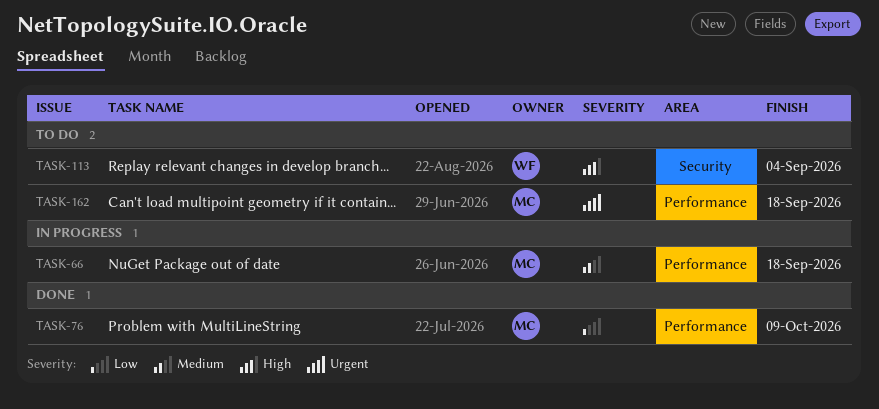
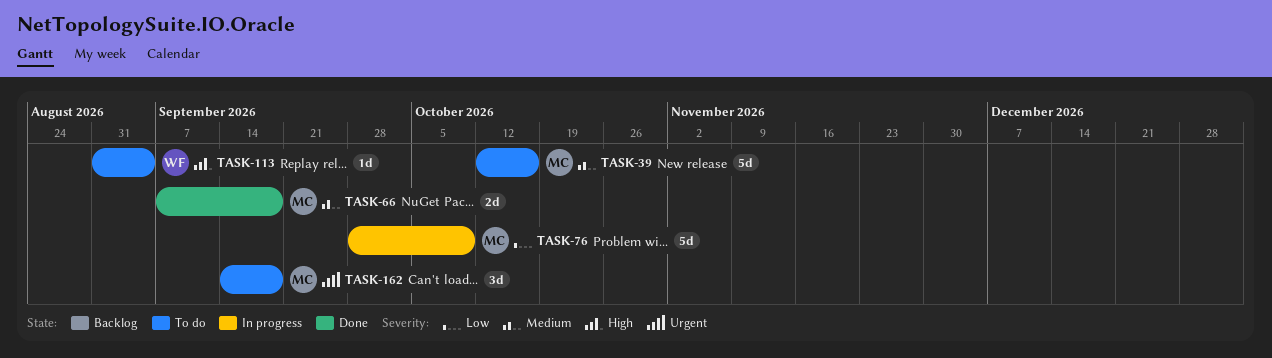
TASK-39: none -> present
TASK-66, status: In progress -> Done
TASK-76, status: Done -> In progress

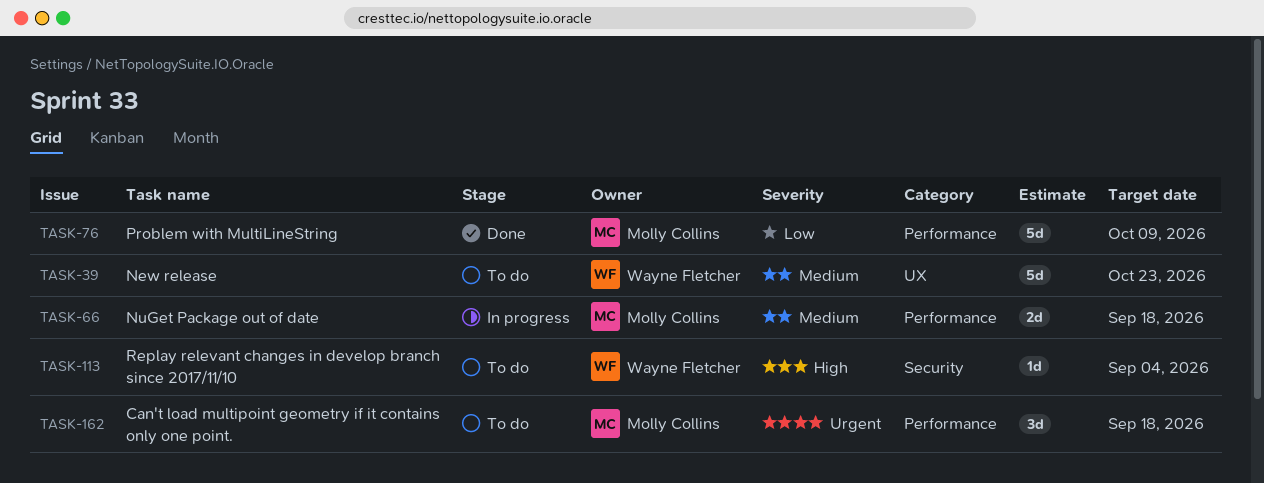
TASK-39, owner: Molly Collins -> Wayne Fletcher
TASK-39, due: Oct 16 -> Oct 23
TASK-66, status: Done -> In progress
TASK-76, status: In progress -> Done

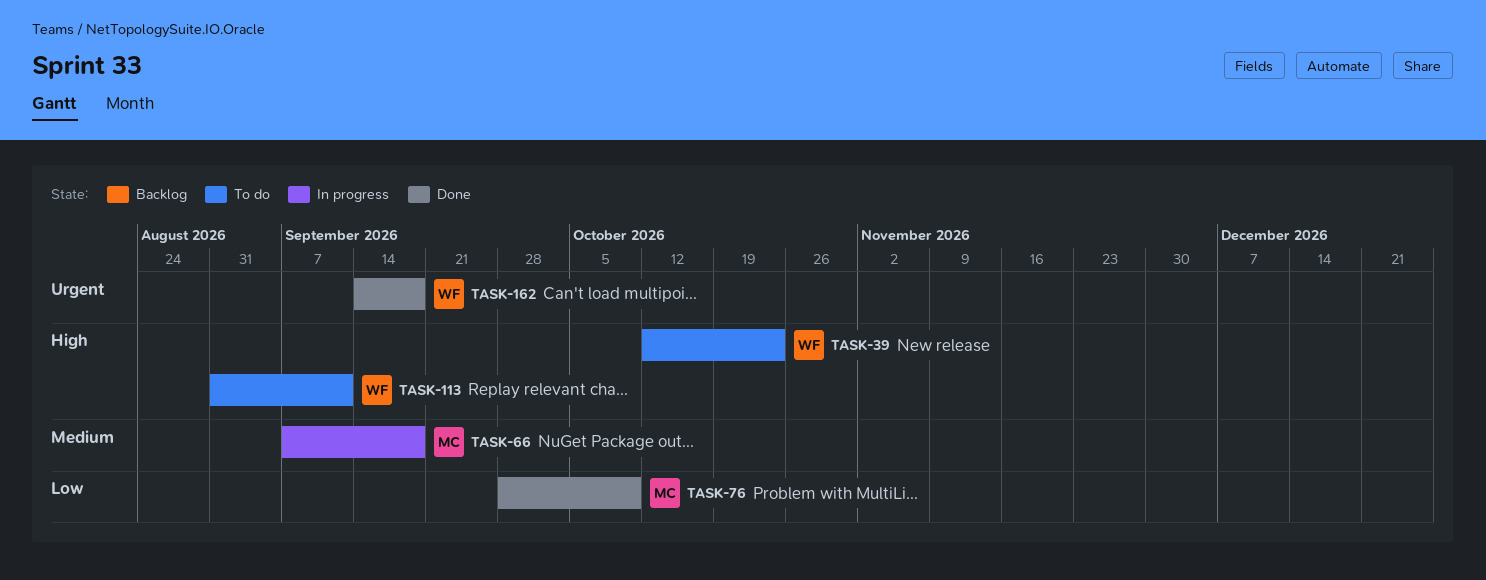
TASK-39, priority: Medium -> High
TASK-113, due: Sep 4 -> Sep 11
TASK-162, status: To do -> Done
TASK-162, owner: Molly Collins -> Wayne Fletcher

